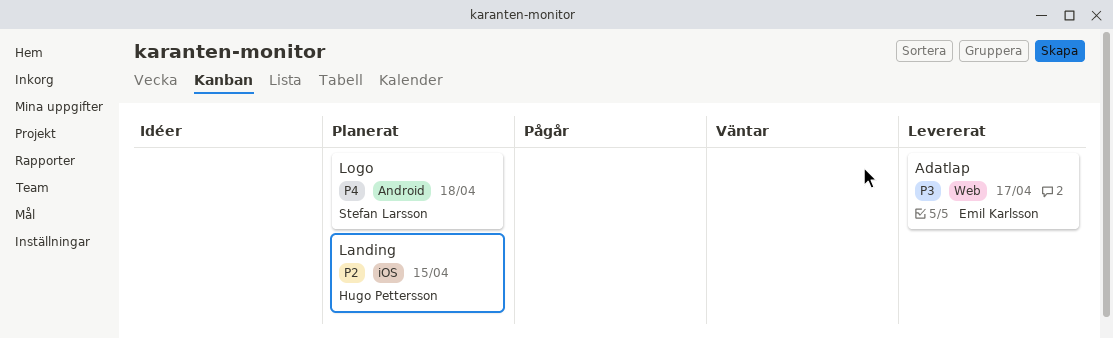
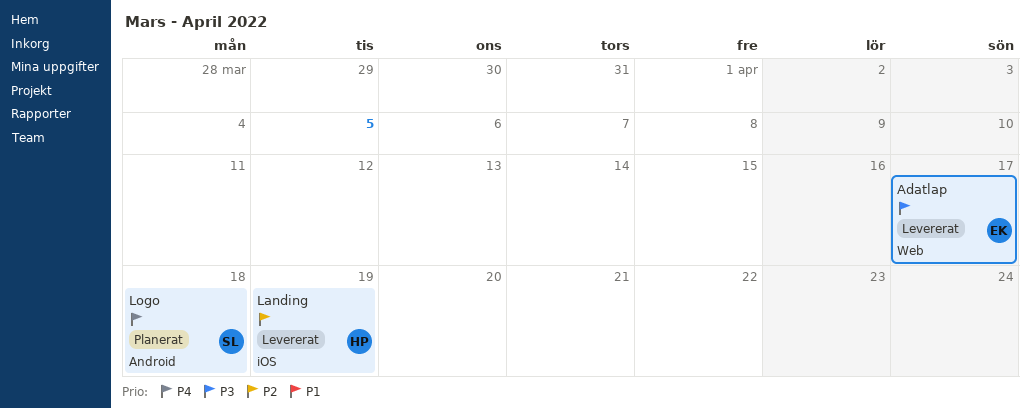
Landing, status: Planerat -> Levererat
Landing, due: Apr 15 -> Apr 19

